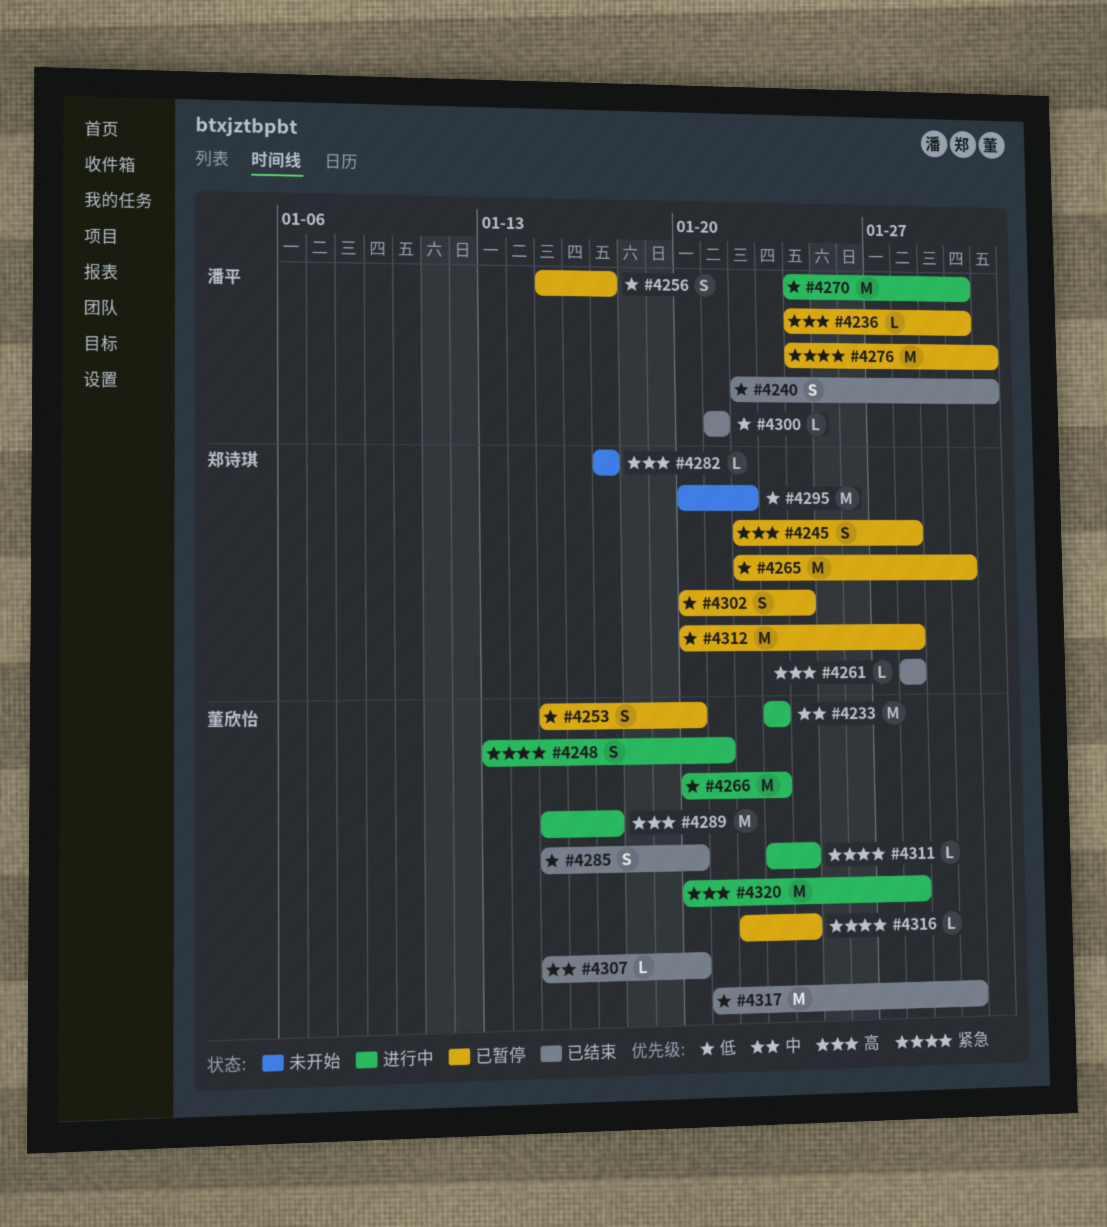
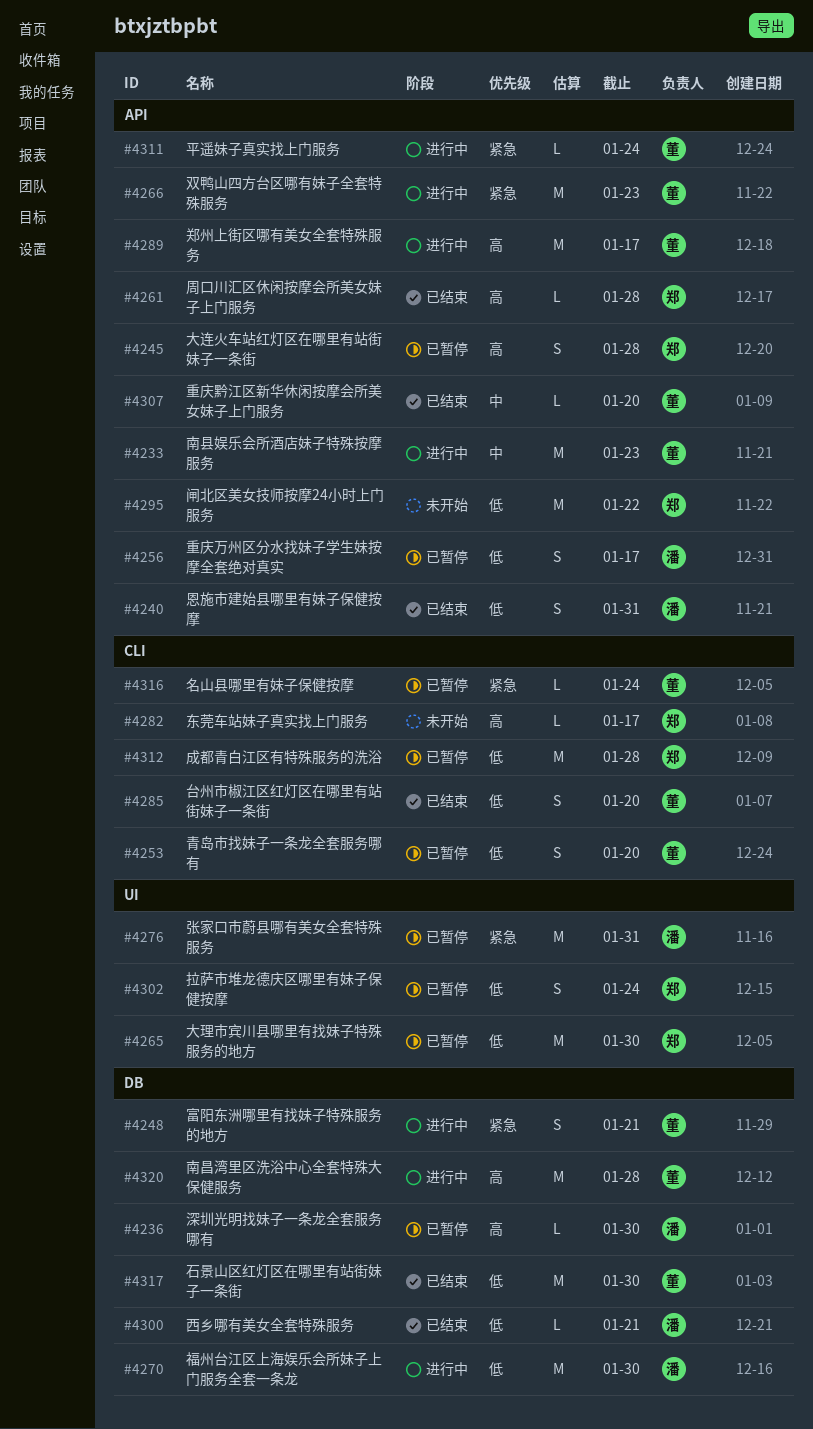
#4266, priority: 低 -> 紧急

